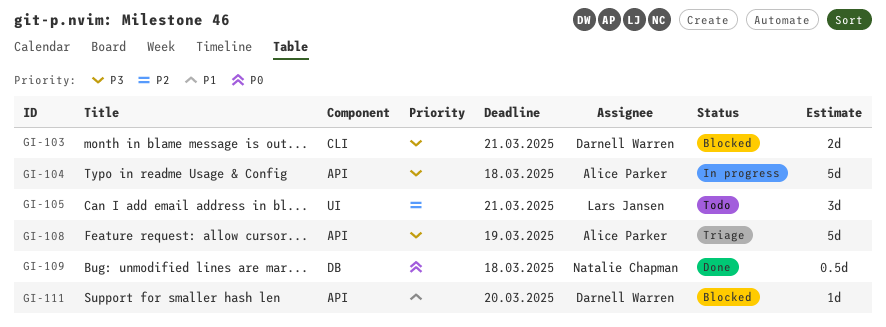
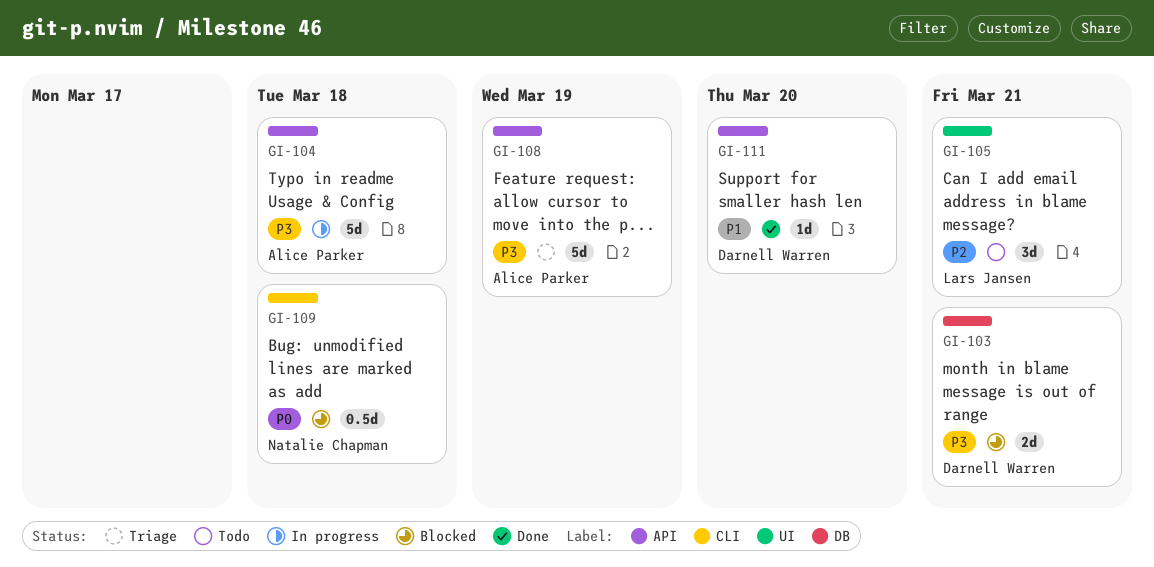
GI-103, label: CLI -> DB
GI-109, status: Done -> Blocked
GI-109, label: DB -> CLI
GI-111, status: Blocked -> Done

